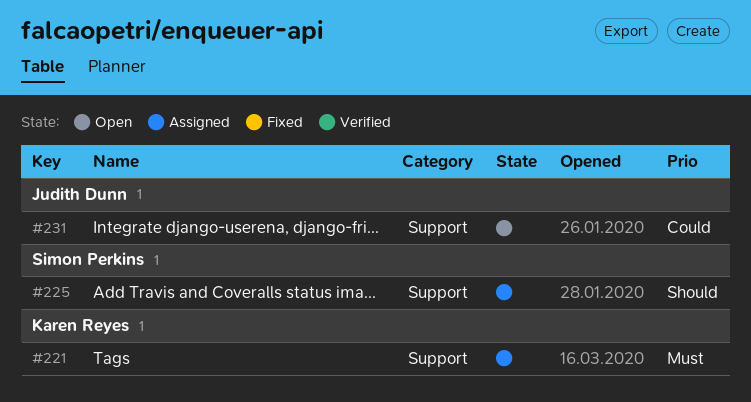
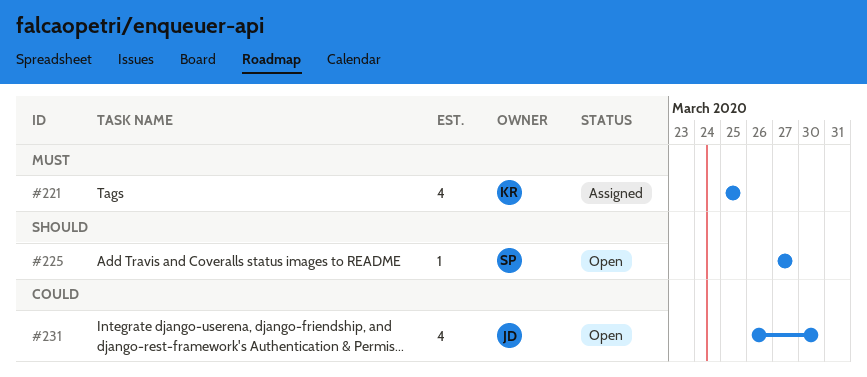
#225, status: Assigned -> Open

